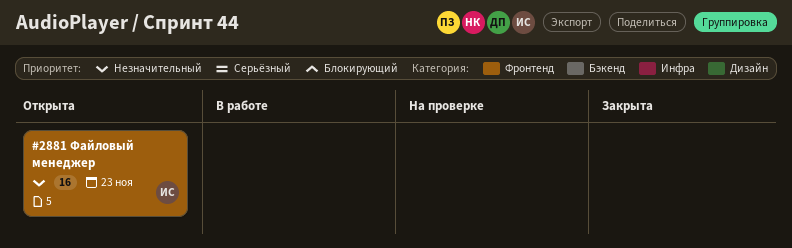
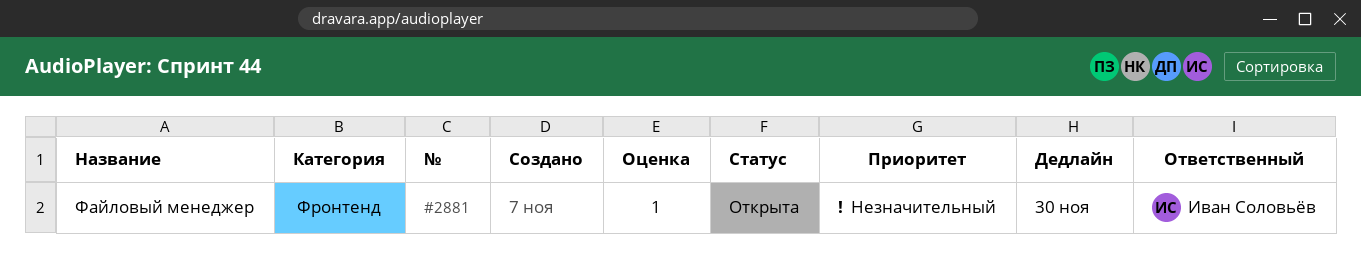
#2881, estimate: 16 -> 1
#2881, due: Nov 23 -> Nov 30

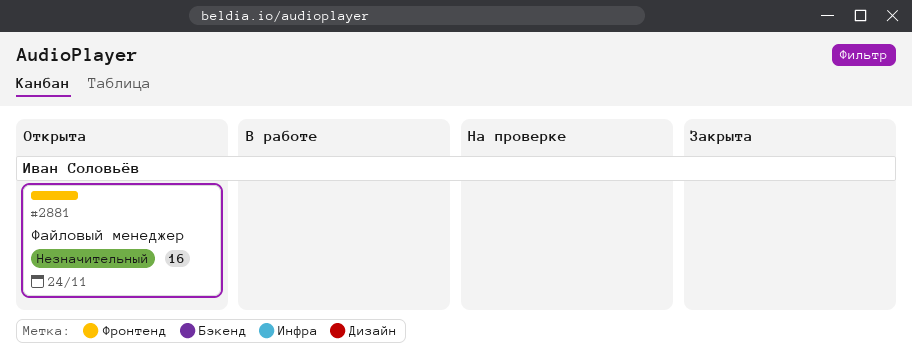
#2881, estimate: 1 -> 16
#2881, due: Nov 30 -> Nov 24

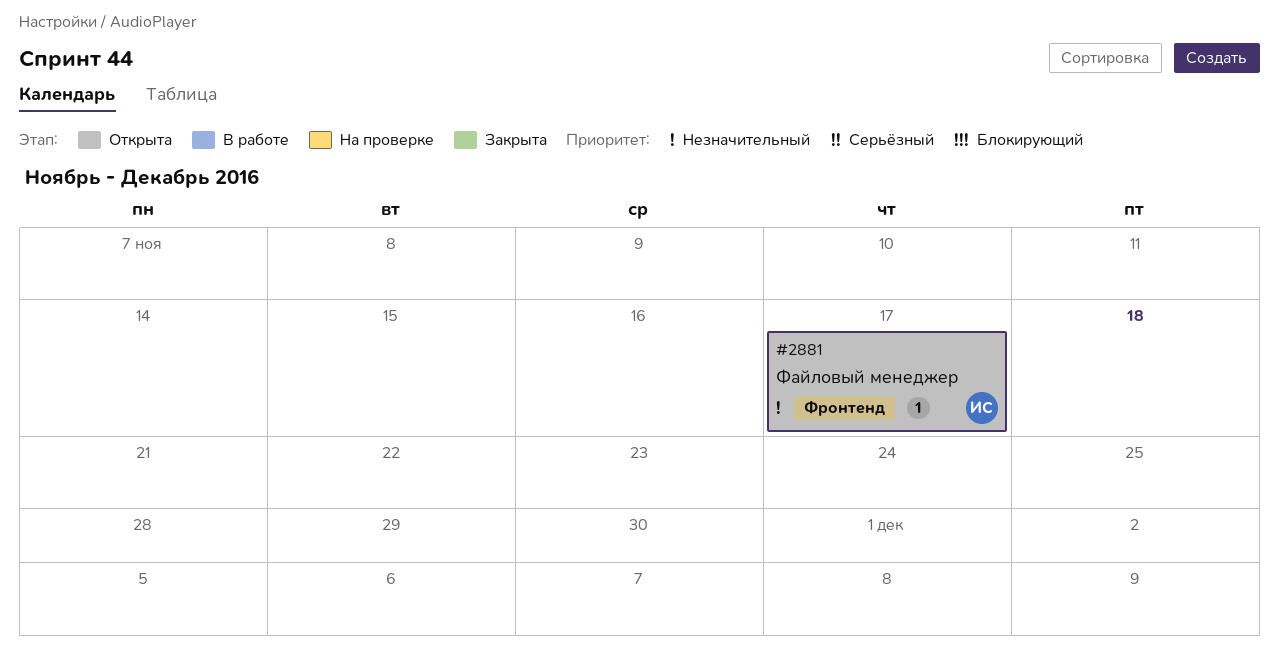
#2881, estimate: 16 -> 1
#2881, due: Nov 24 -> Nov 17

